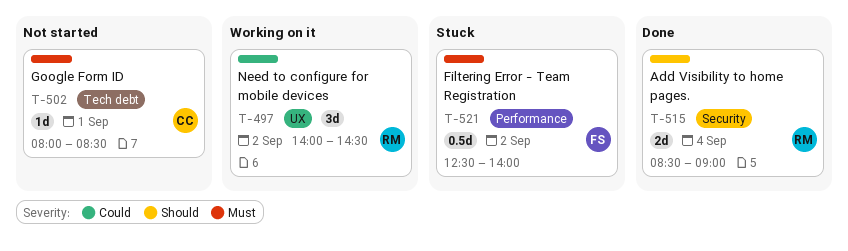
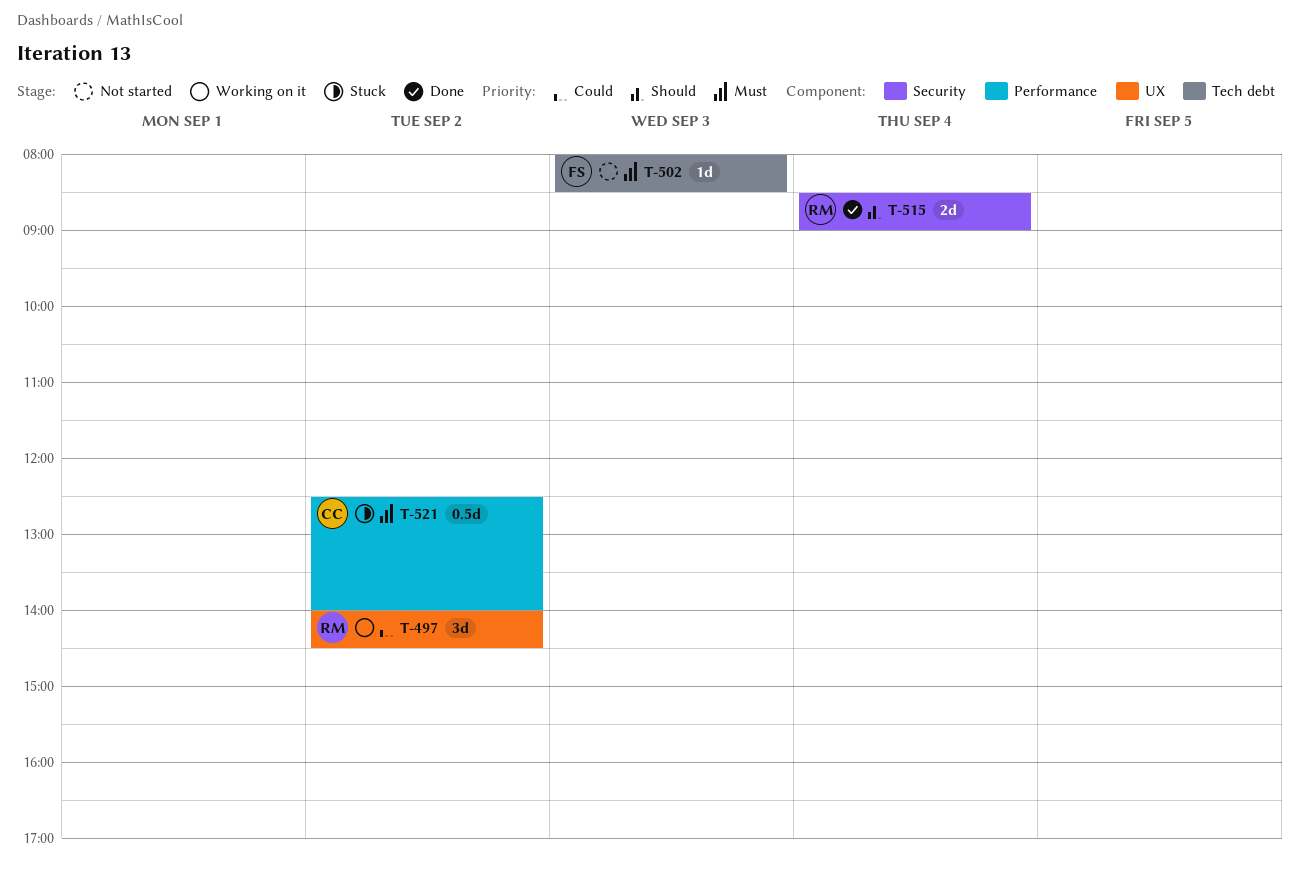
T-502, owner: CC -> FS
T-502, day: Sep 1 -> Sep 3
T-521, owner: FS -> CC

